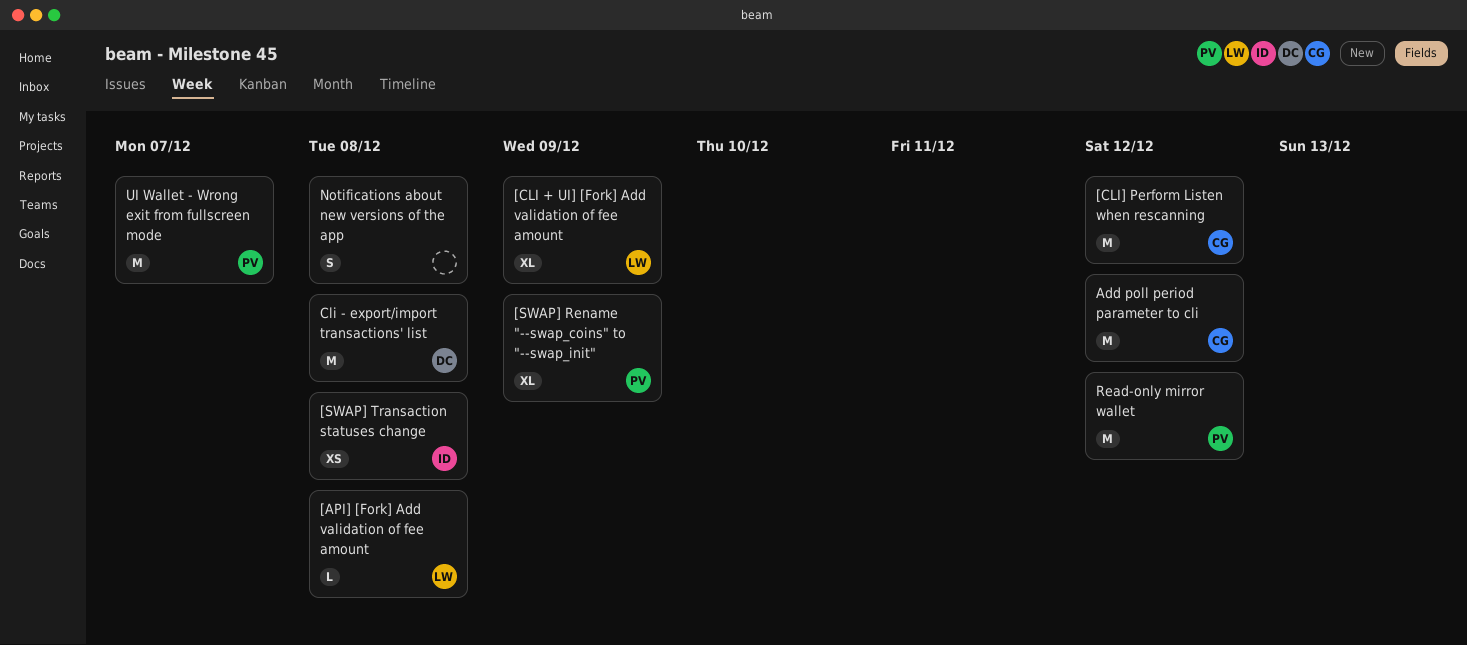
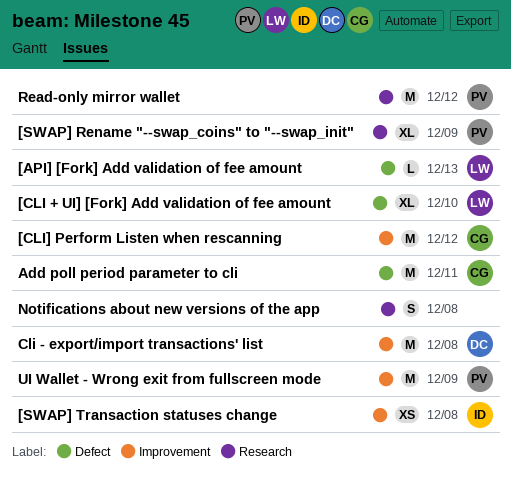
[API] [Fork] Add validation of fee amount, due: Dec 8 -> Dec 13
[CLI + UI] [Fork] Add validation of fee amount, due: Dec 9 -> Dec 10
Add poll period parameter to cli, due: Dec 12 -> Dec 11
UI Wallet - Wrong exit from fullscreen mode, due: Dec 7 -> Dec 9

